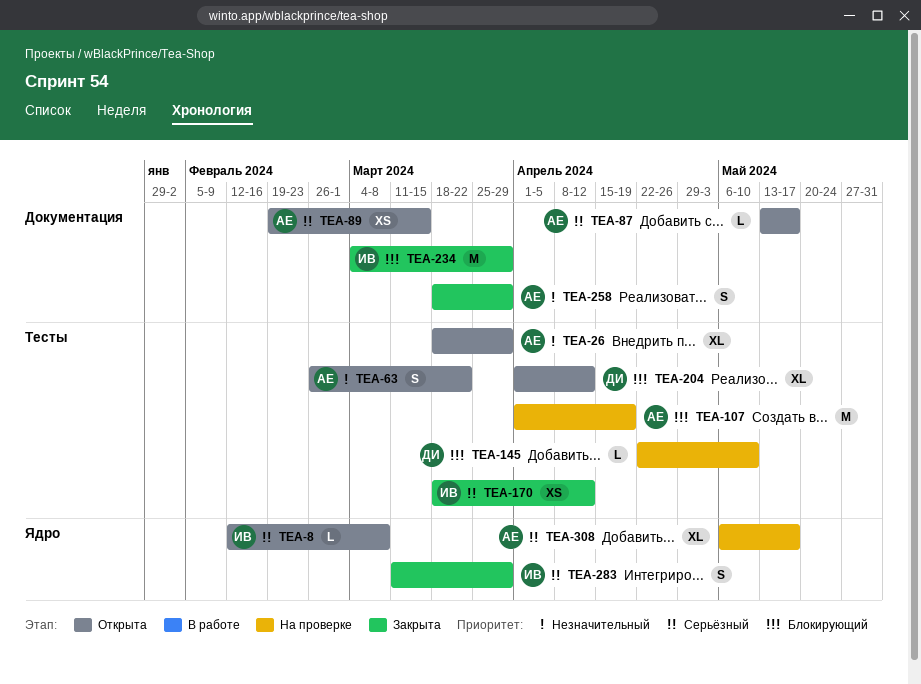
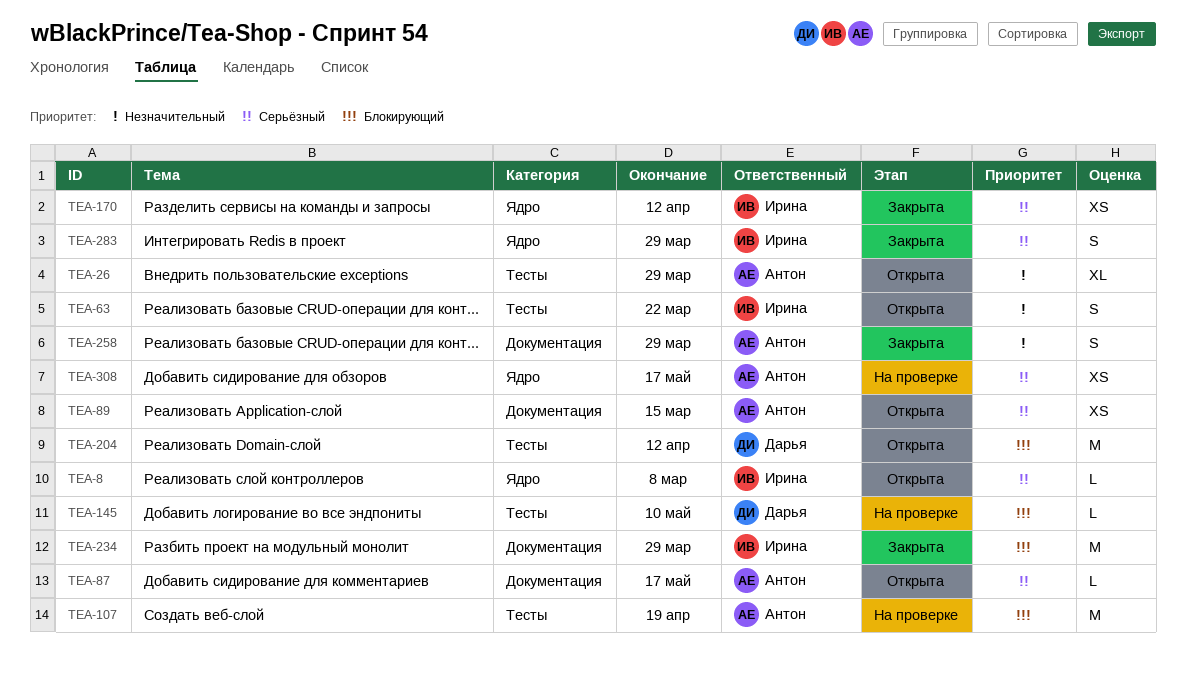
TEA-63, owner: Антон -> Ирина
TEA-170, label: Тесты -> Ядро
TEA-204, estimate: XL -> M
TEA-308, estimate: XL -> XS

